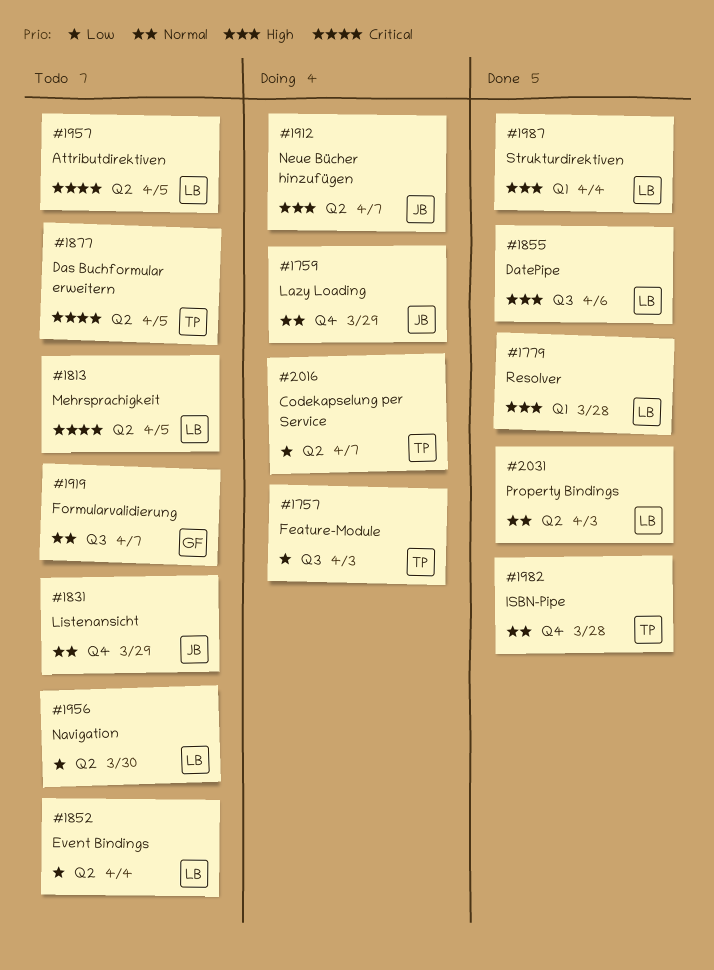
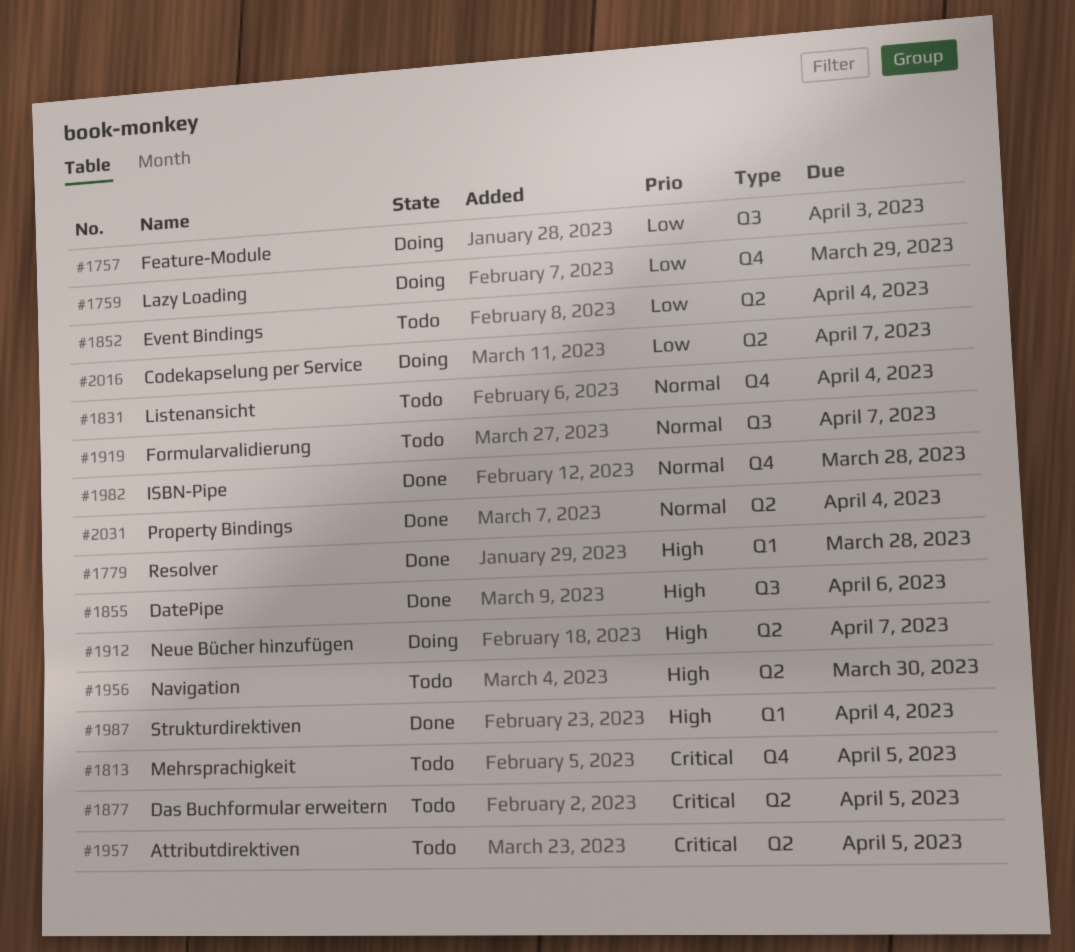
#1759, priority: Normal -> Low
#1813, label: Q2 -> Q4
#1831, due: Mar 29 -> Apr 4
#1956, priority: Low -> High
#2031, due: Apr 3 -> Apr 4

